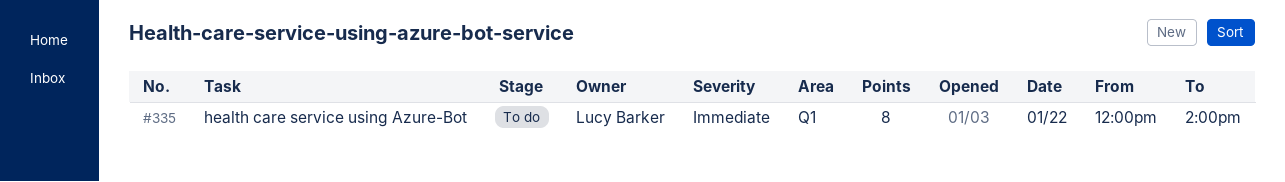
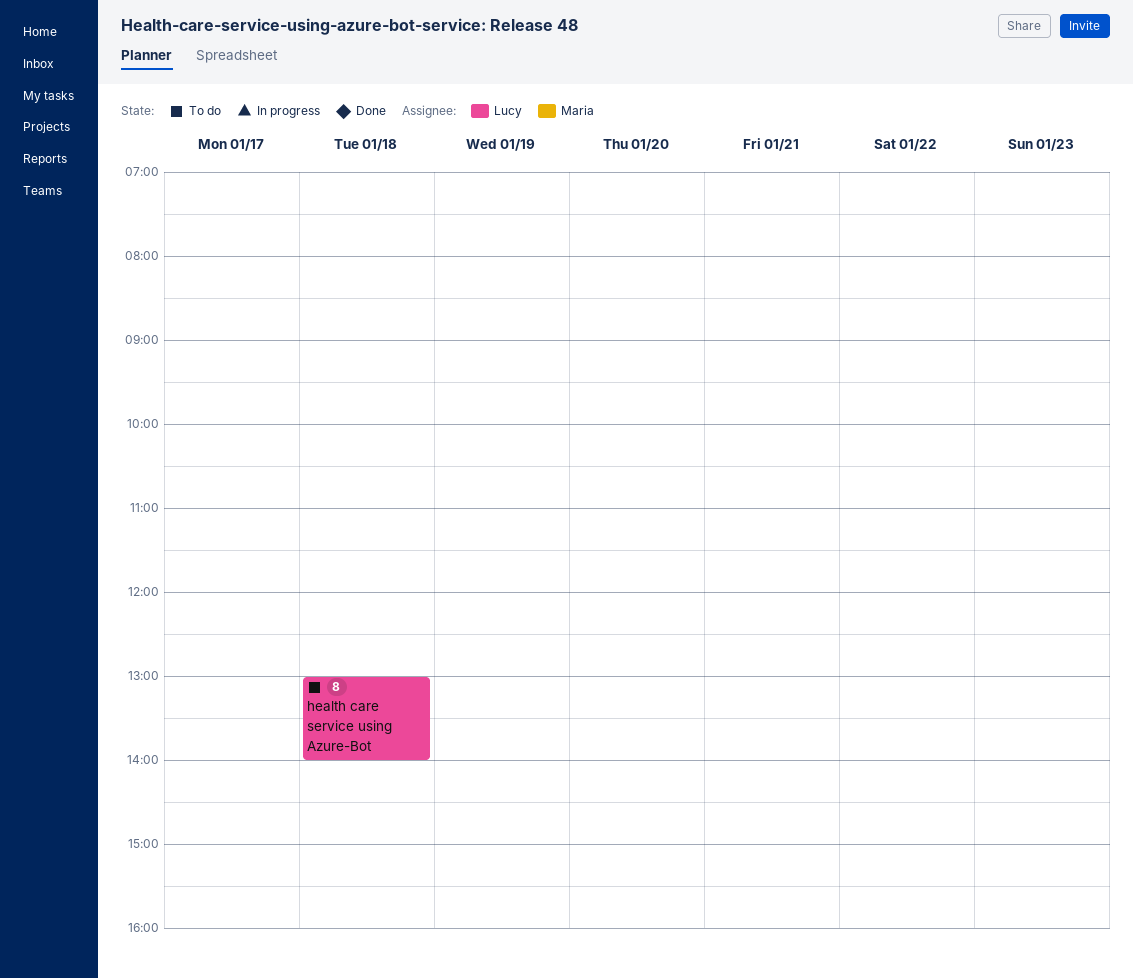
health care service using Azure-Bot, day: Jan 22 -> Jan 18
health care service using Azure-Bot, begins: 12:00 -> 13:00

